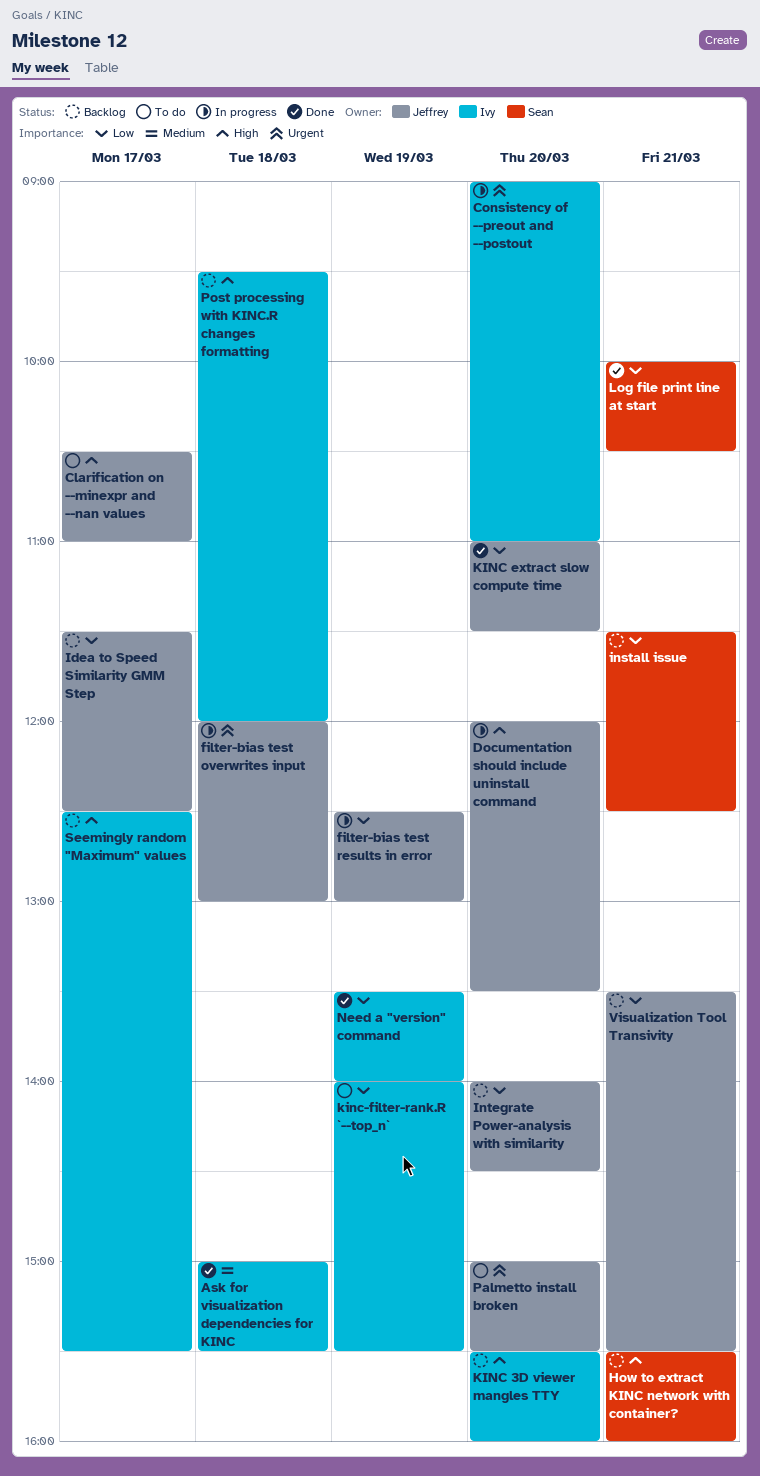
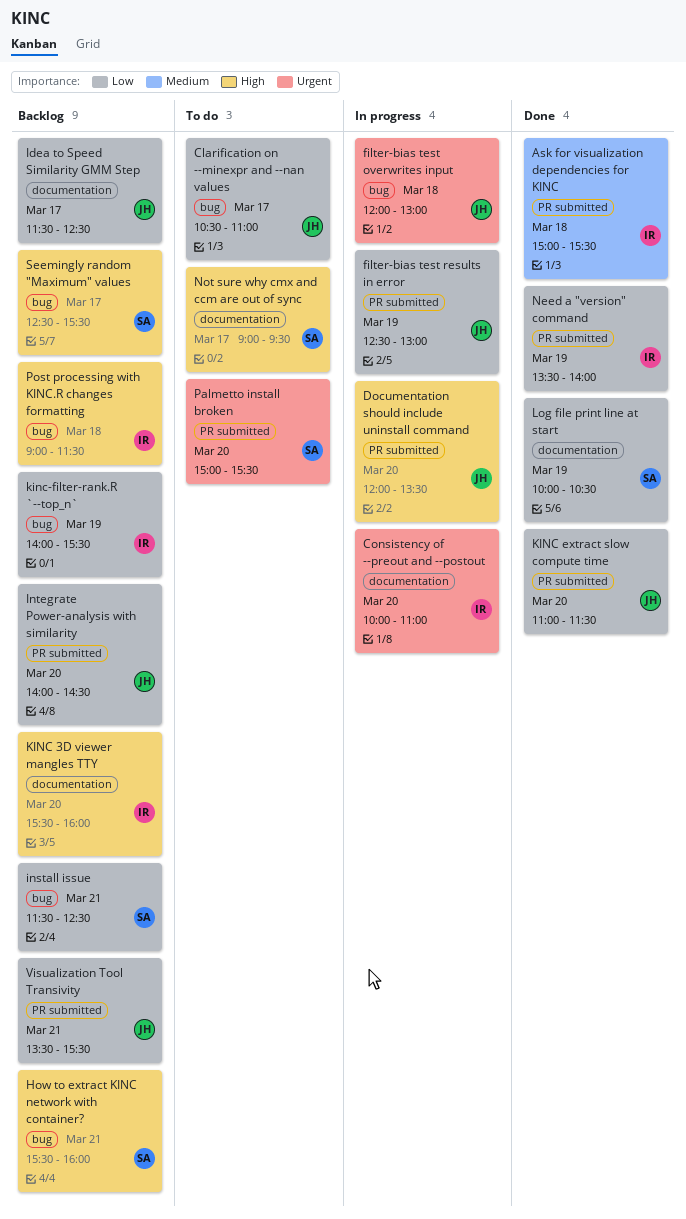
Clarification on --minexpr and --nan values, priority: High -> Low
Consistency of --preout and --postout, begins: 09:00 -> 10:00
kinc-filter-rank.R `--top_n`, status: To do -> Backlog
Log file print line at start, day: Mar 21 -> Mar 19
Not sure why cmx and ccm are out of sync: none -> present
Palmetto install broken, owner: Jeffrey -> Sean
Post processing with KINC.R changes formatting, begins: 09:30 -> 09:00
Post processing with KINC.R changes formatting, ends: 12:00 -> 11:30
Seemingly random "Maximum" values, owner: Ivy -> Sean

